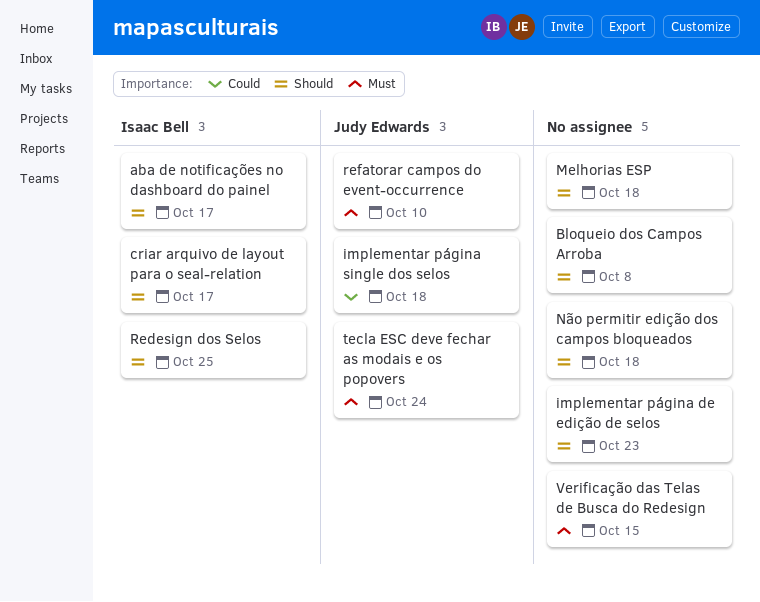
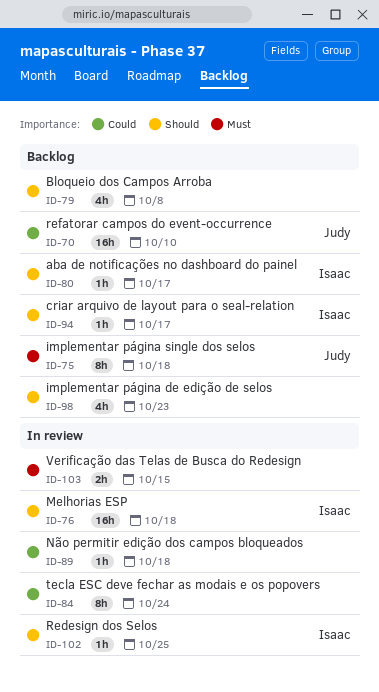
implementar página single dos selos, priority: Could -> Must
Melhorias ESP, owner: none -> Isaac Bell
Não permitir edição dos campos bloqueados, priority: Should -> Could
refatorar campos do event-occurrence, priority: Must -> Could
tecla ESC deve fechar as modais e os popovers, owner: Judy Edwards -> none
tecla ESC deve fechar as modais e os popovers, priority: Must -> Could

